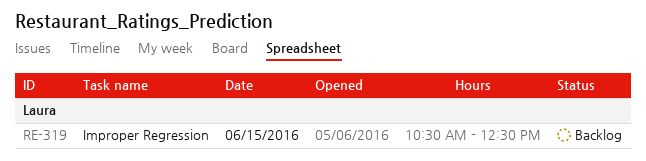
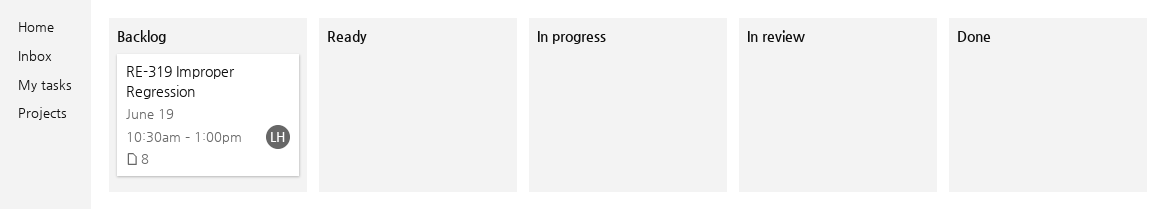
RE-319, day: Jun 15 -> Jun 19
RE-319, ends: 12:30 -> 13:00

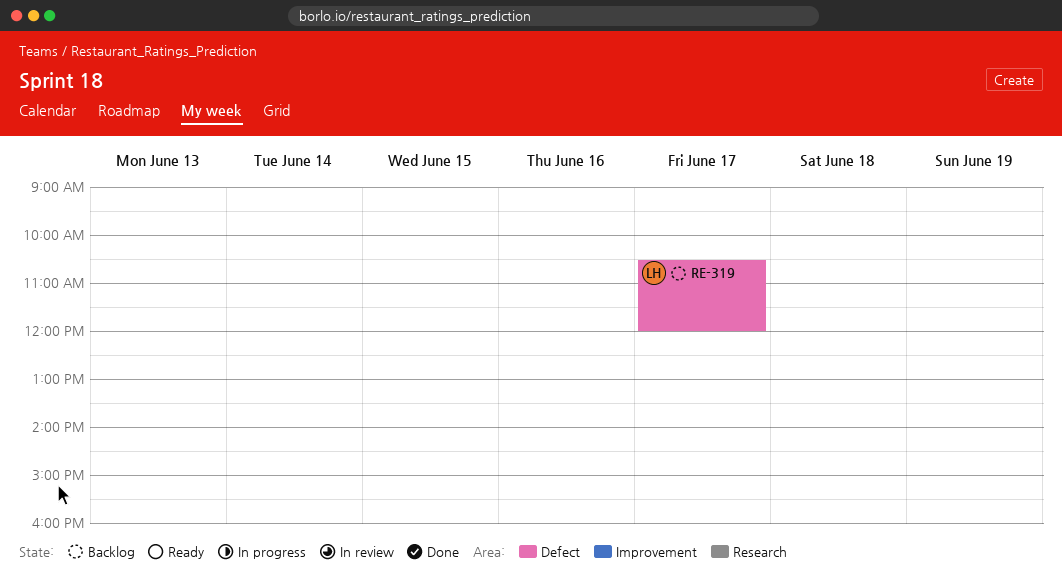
RE-319, day: Jun 19 -> Jun 17
RE-319, ends: 13:00 -> 12:00

